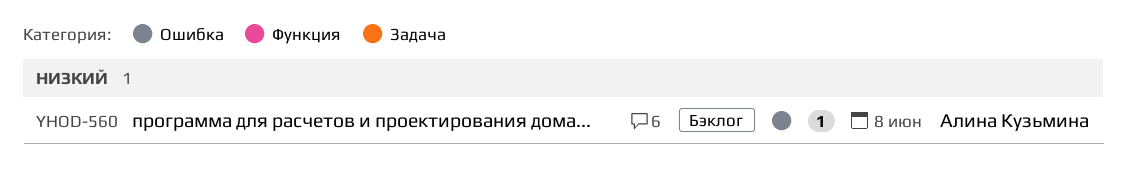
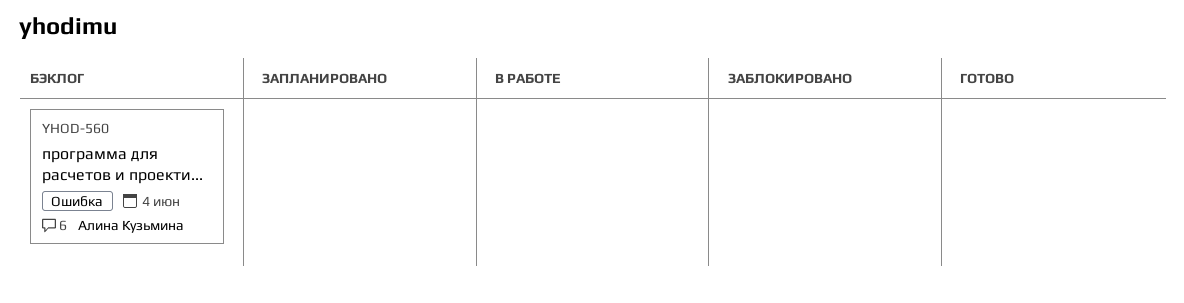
YHOD-560, due: Jun 8 -> Jun 4

